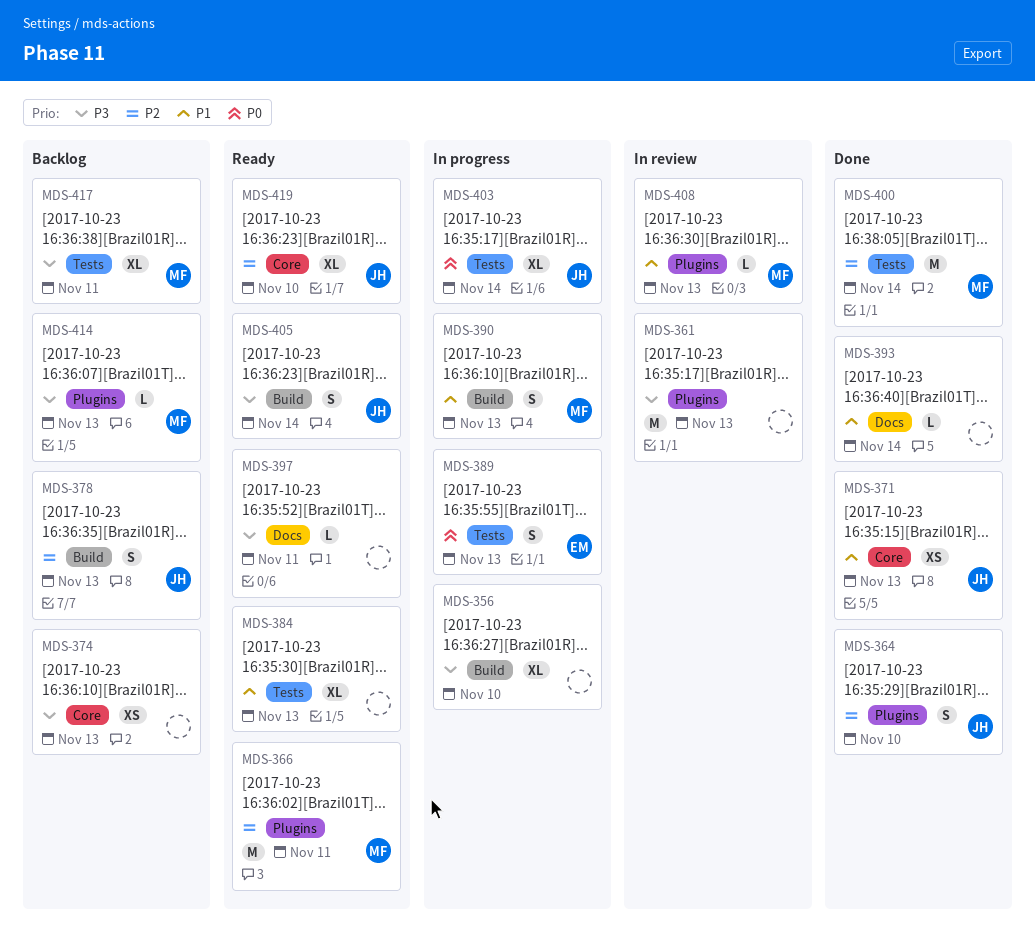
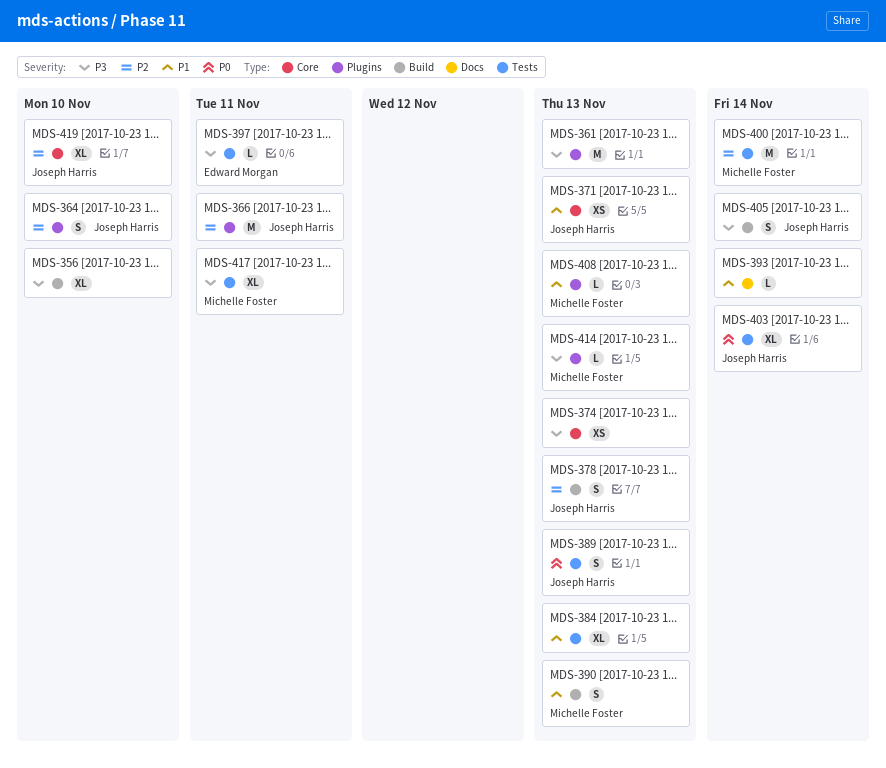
MDS-366, owner: Michelle Foster -> Joseph Harris
MDS-389, owner: Edward Morgan -> Joseph Harris
MDS-397, owner: none -> Edward Morgan
MDS-397, label: Docs -> Tests

